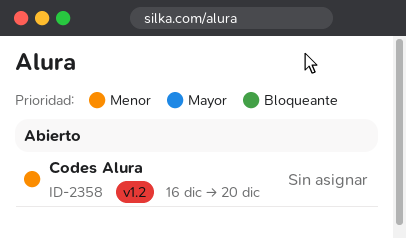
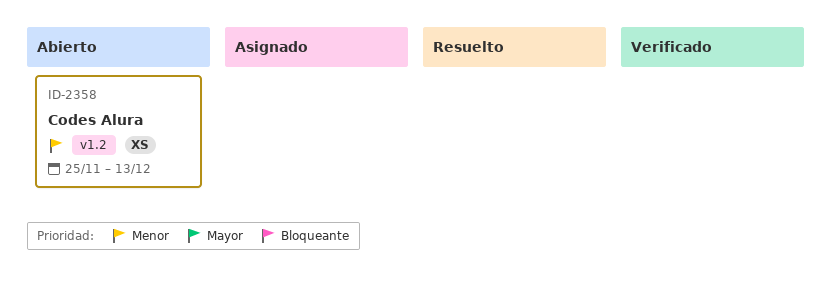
ID-2358, start: Dec 16 -> Nov 25
ID-2358, due: Dec 20 -> Dec 13

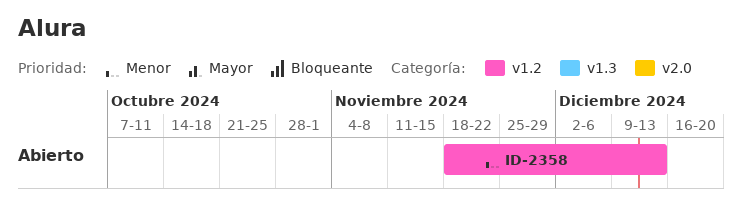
ID-2358, start: Nov 25 -> Nov 18

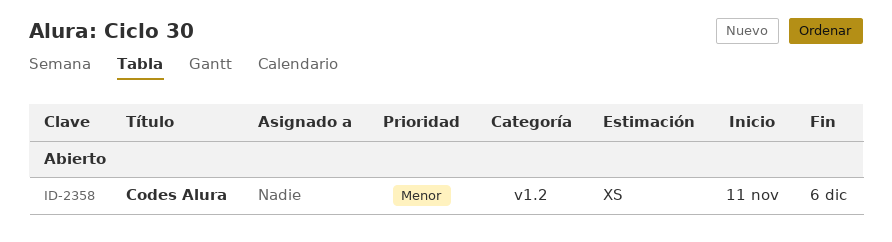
ID-2358, start: Nov 18 -> Nov 11
ID-2358, due: Dec 13 -> Dec 6

